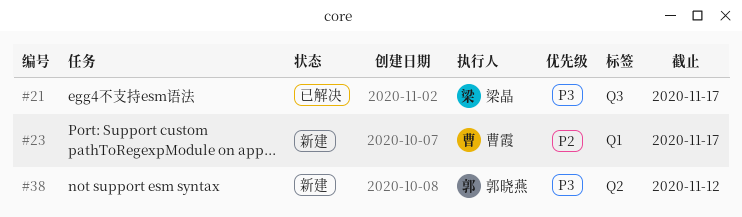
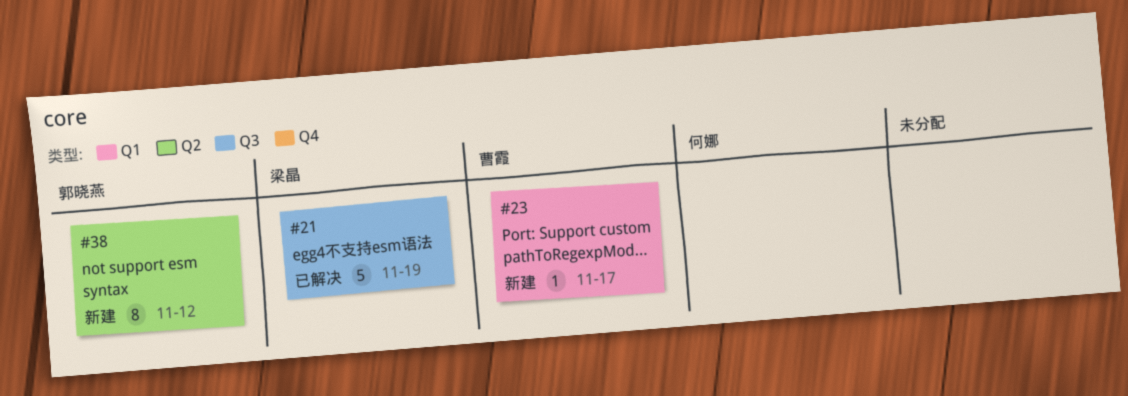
#21, due: Nov 17 -> Nov 19

